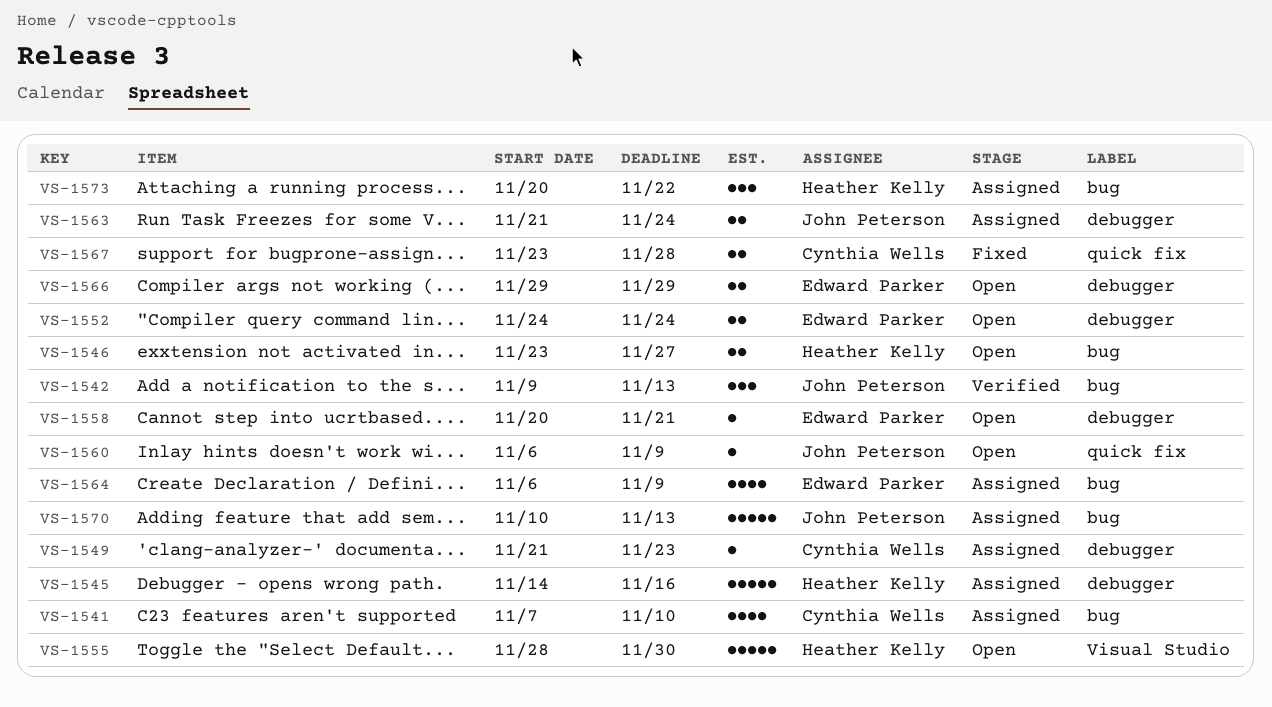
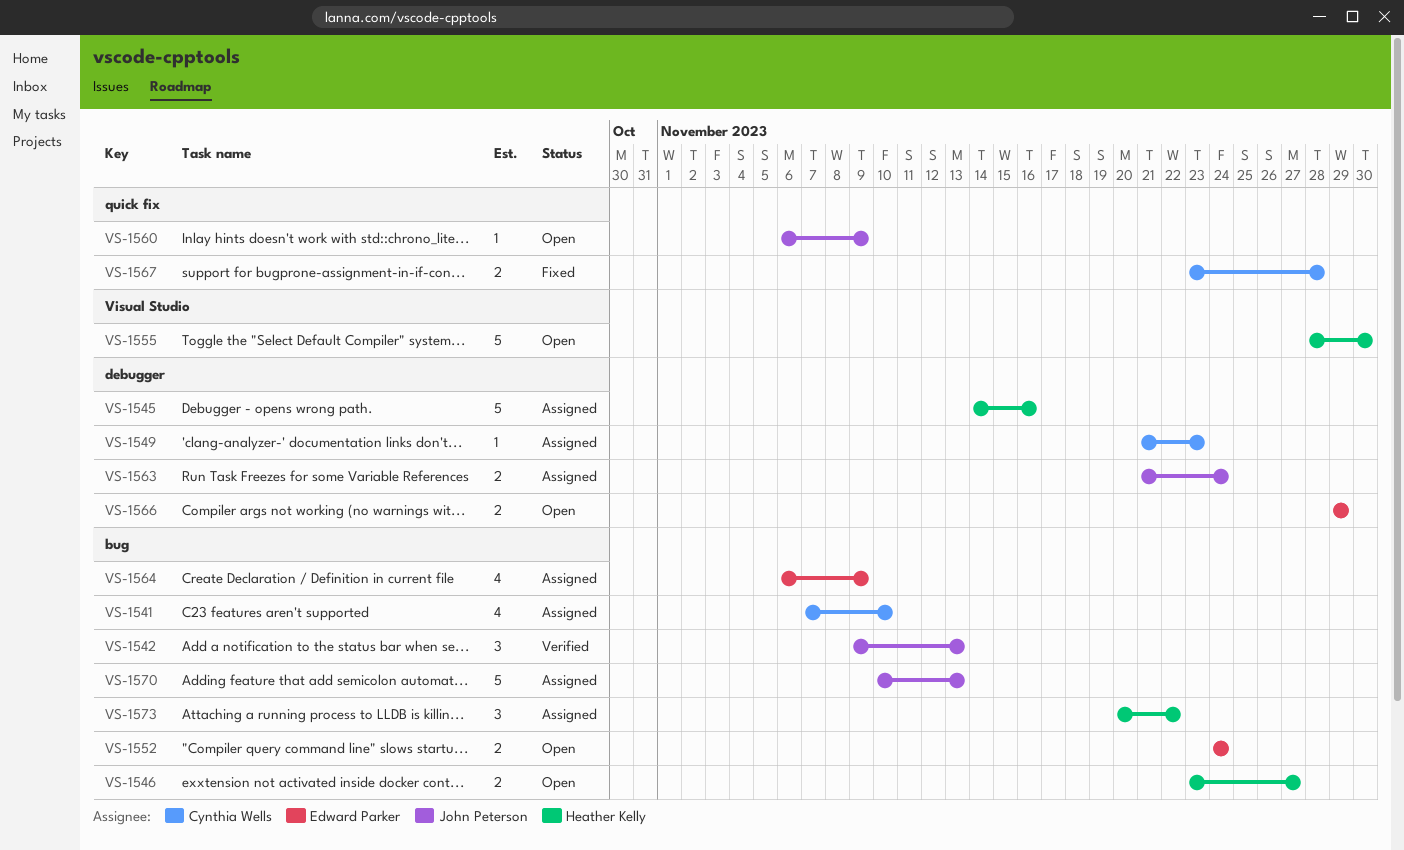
VS-1552, label: debugger -> bug
VS-1558: present -> none

